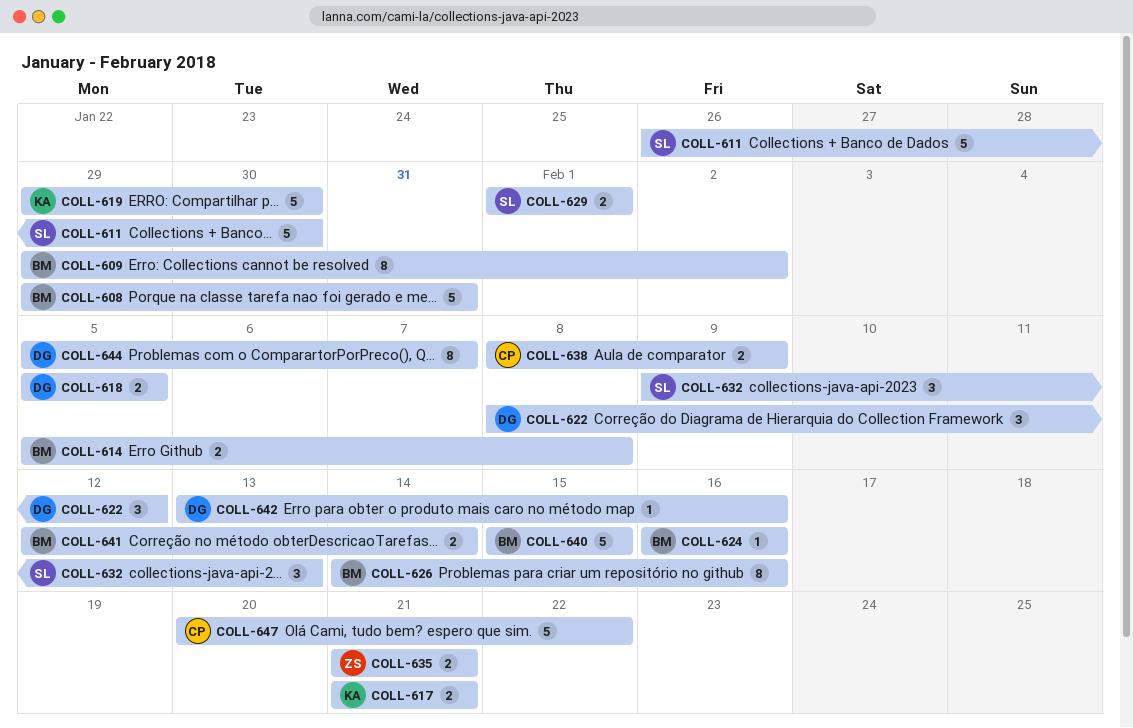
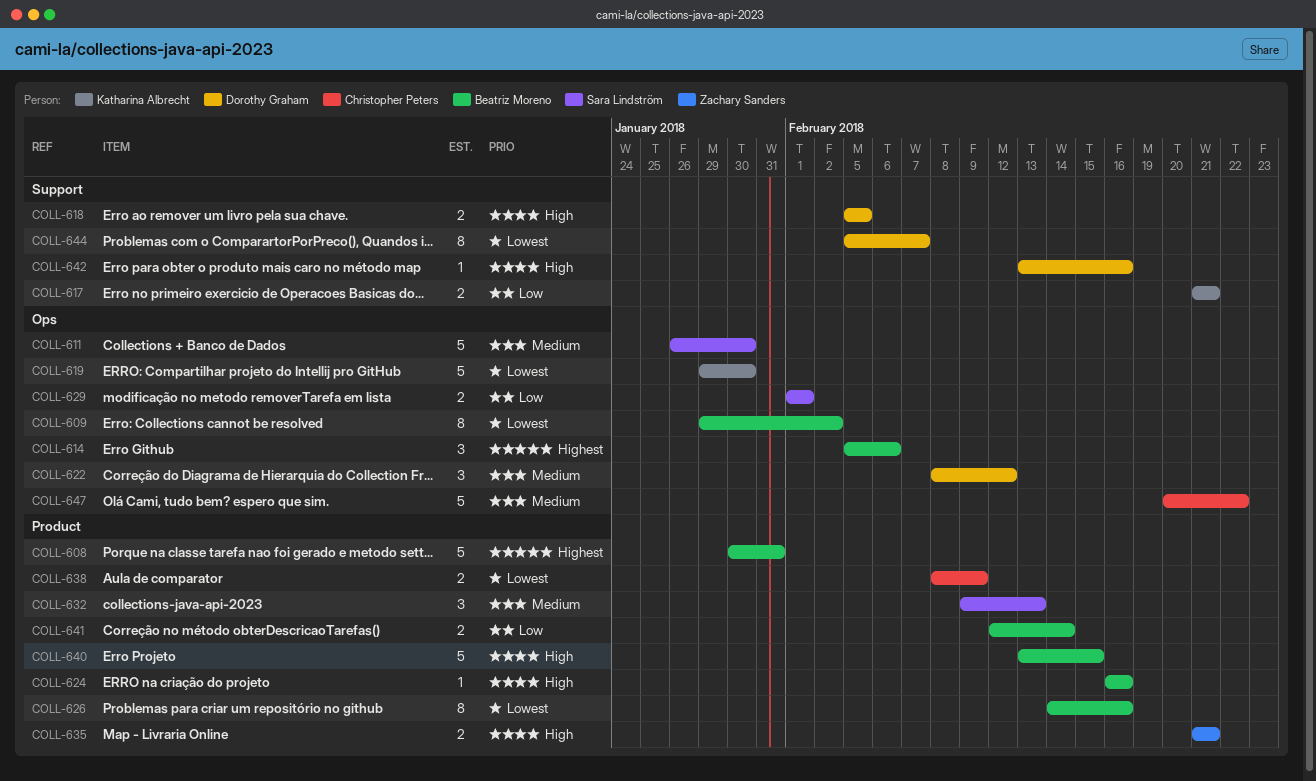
COLL-608, start: Jan 29 -> Jan 30
COLL-614, estimate: 2 -> 3
COLL-614, due: Feb 8 -> Feb 6
COLL-640, start: Feb 15 -> Feb 13

